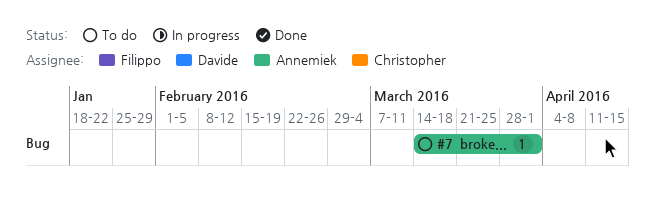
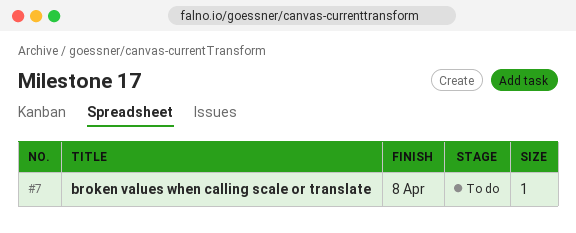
#7, due: Apr 1 -> Apr 8

